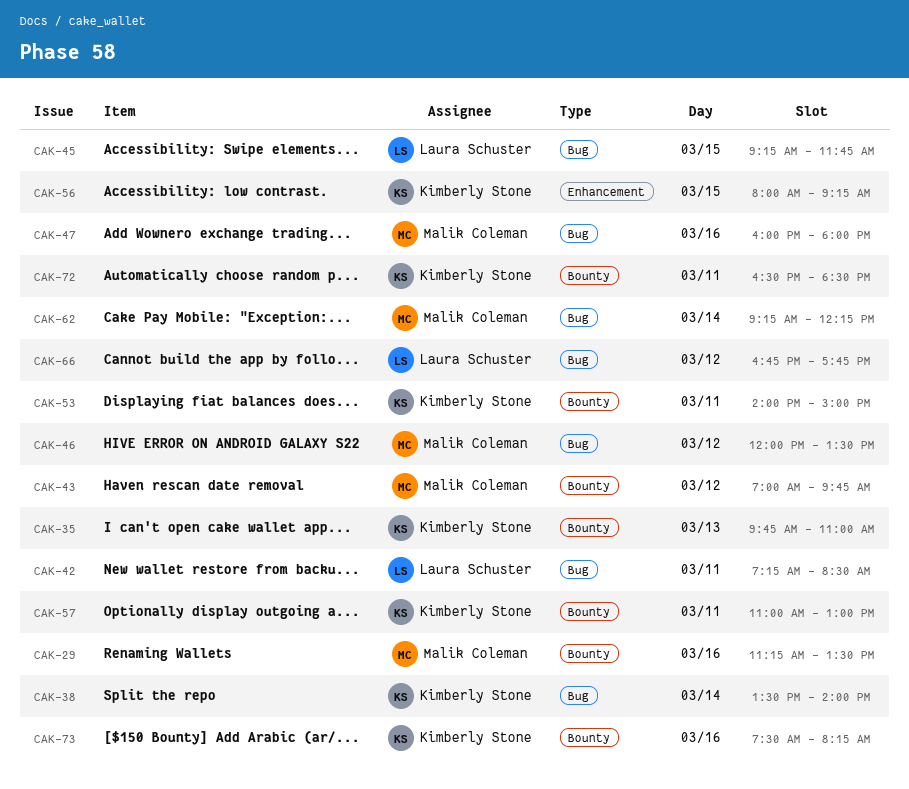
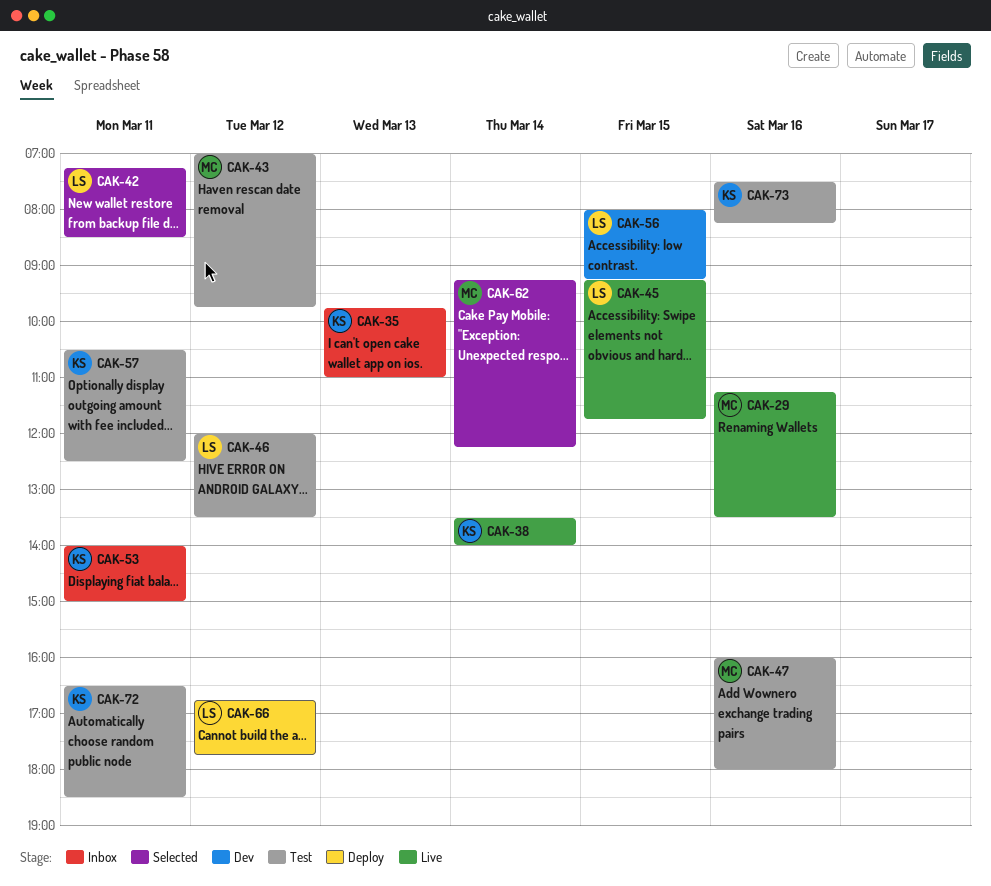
CAK-46, owner: Malik Coleman -> Laura Schuster
CAK-56, owner: Kimberly Stone -> Laura Schuster
CAK-57, begins: 11:00 -> 10:30
CAK-57, ends: 13:00 -> 12:30

